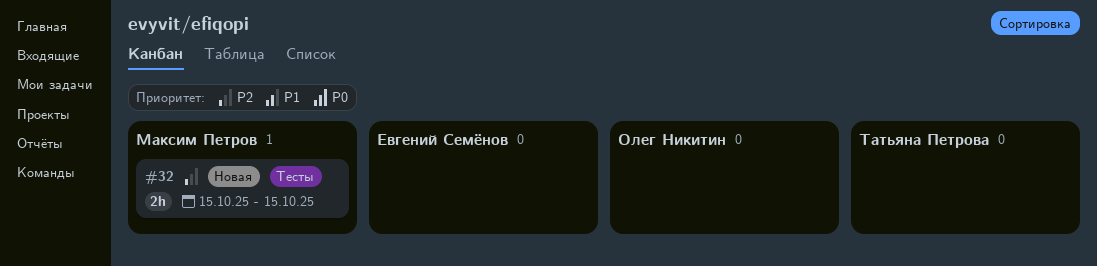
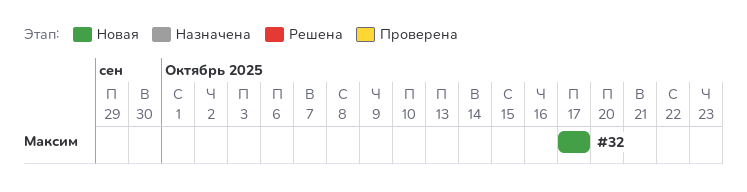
#32, start: Oct 15 -> Oct 17
#32, due: Oct 15 -> Oct 17

